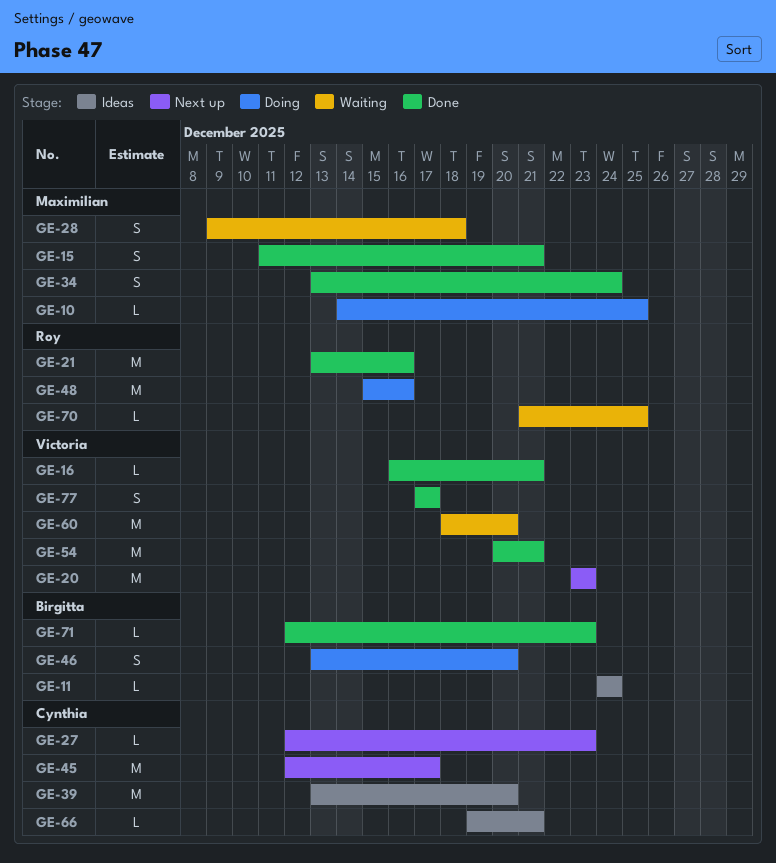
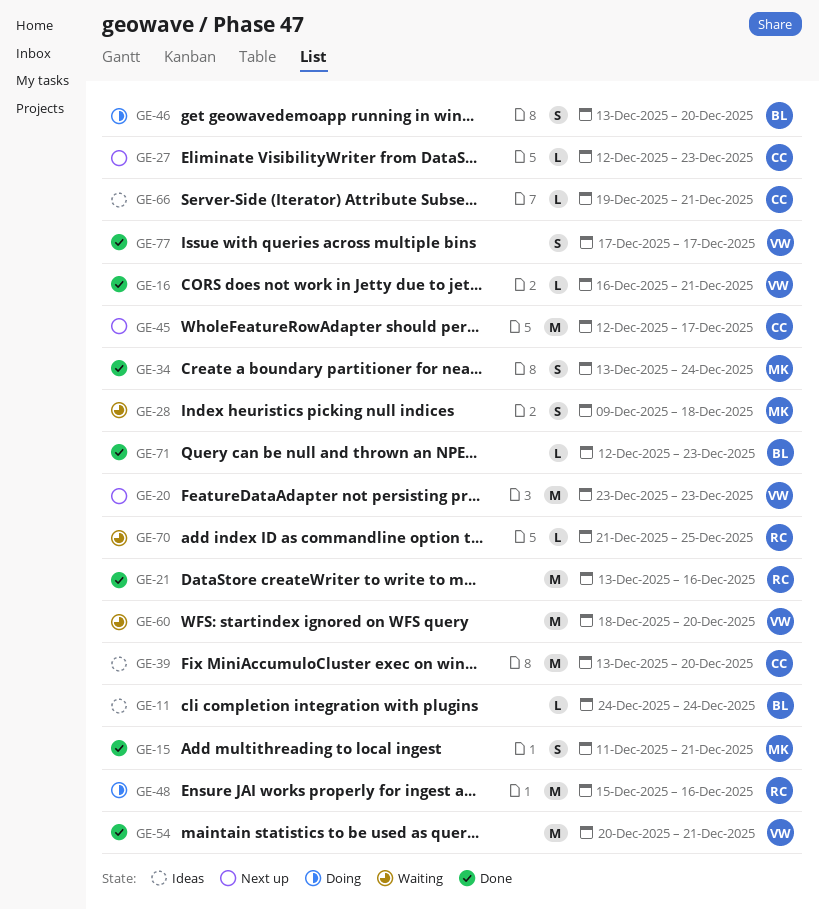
GE-10: present -> none

